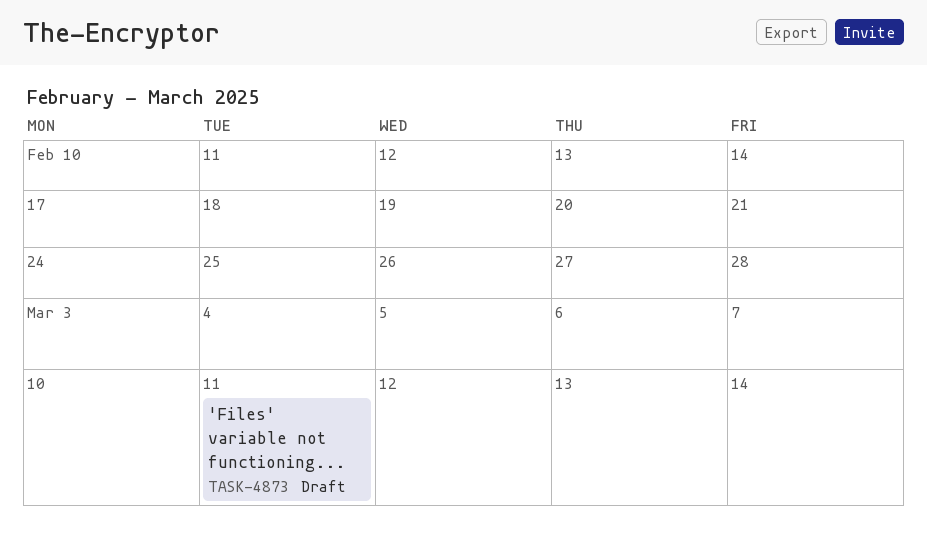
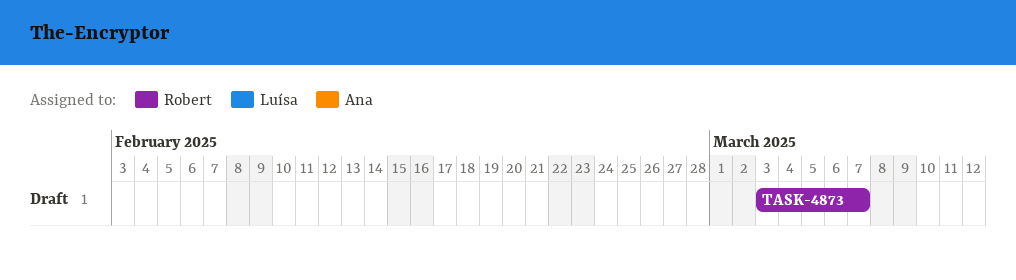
TASK-4873, due: Mar 11 -> Mar 7

